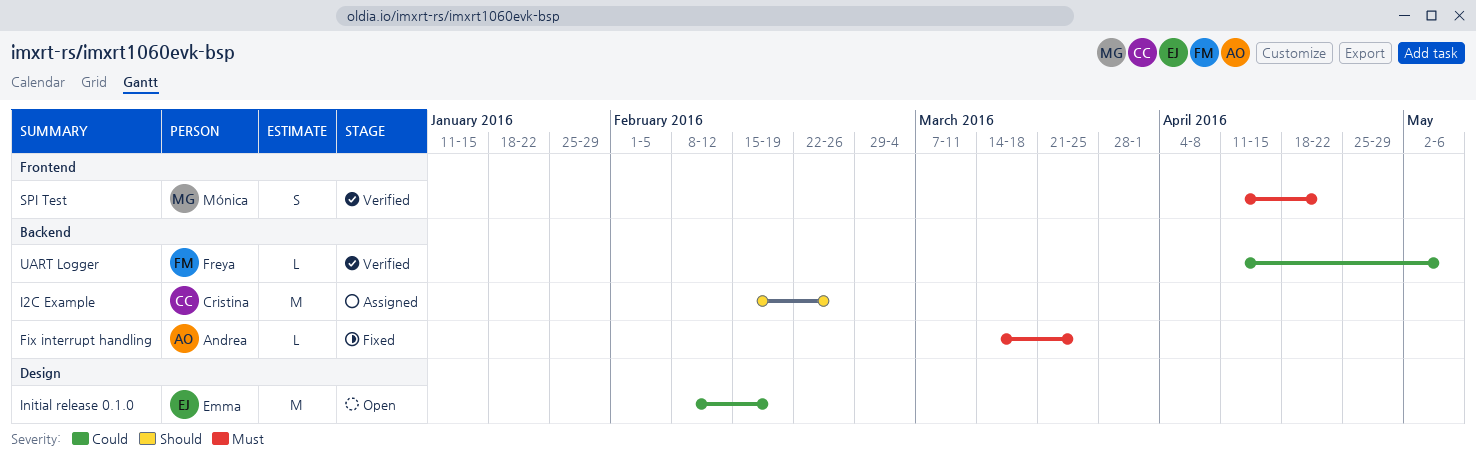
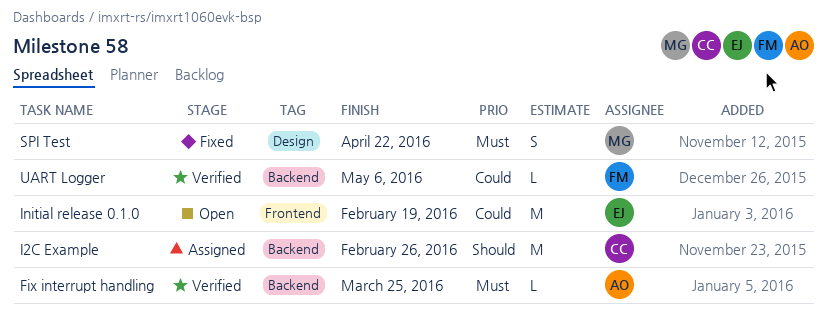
Fix interrupt handling, status: Fixed -> Verified
Initial release 0.1.0, label: Design -> Frontend
SPI Test, status: Verified -> Fixed
SPI Test, label: Frontend -> Design

